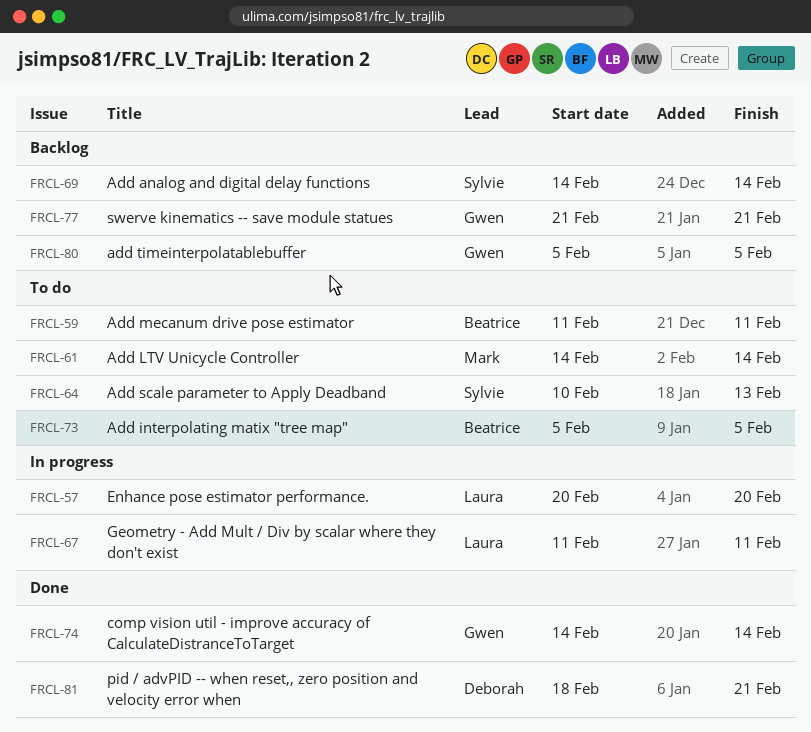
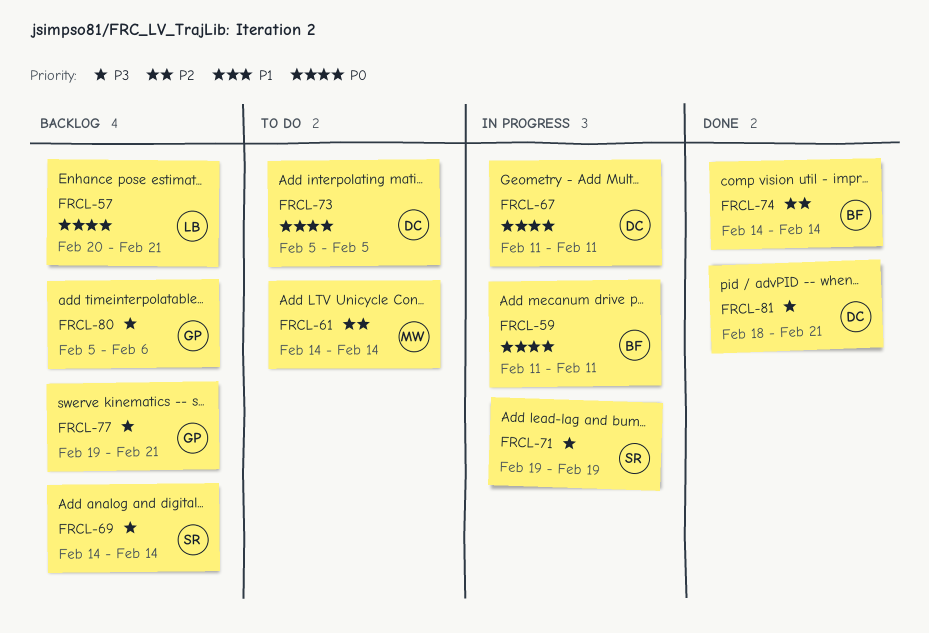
FRCL-57, status: In progress -> Backlog
FRCL-57, due: Feb 20 -> Feb 21
FRCL-59, status: To do -> In progress
FRCL-64: present -> none
FRCL-67, owner: Laura -> Deborah
FRCL-71: none -> present
FRCL-73, owner: Beatrice -> Deborah
FRCL-74, owner: Gwen -> Beatrice
FRCL-77, start: Feb 21 -> Feb 19
FRCL-80, due: Feb 5 -> Feb 6

